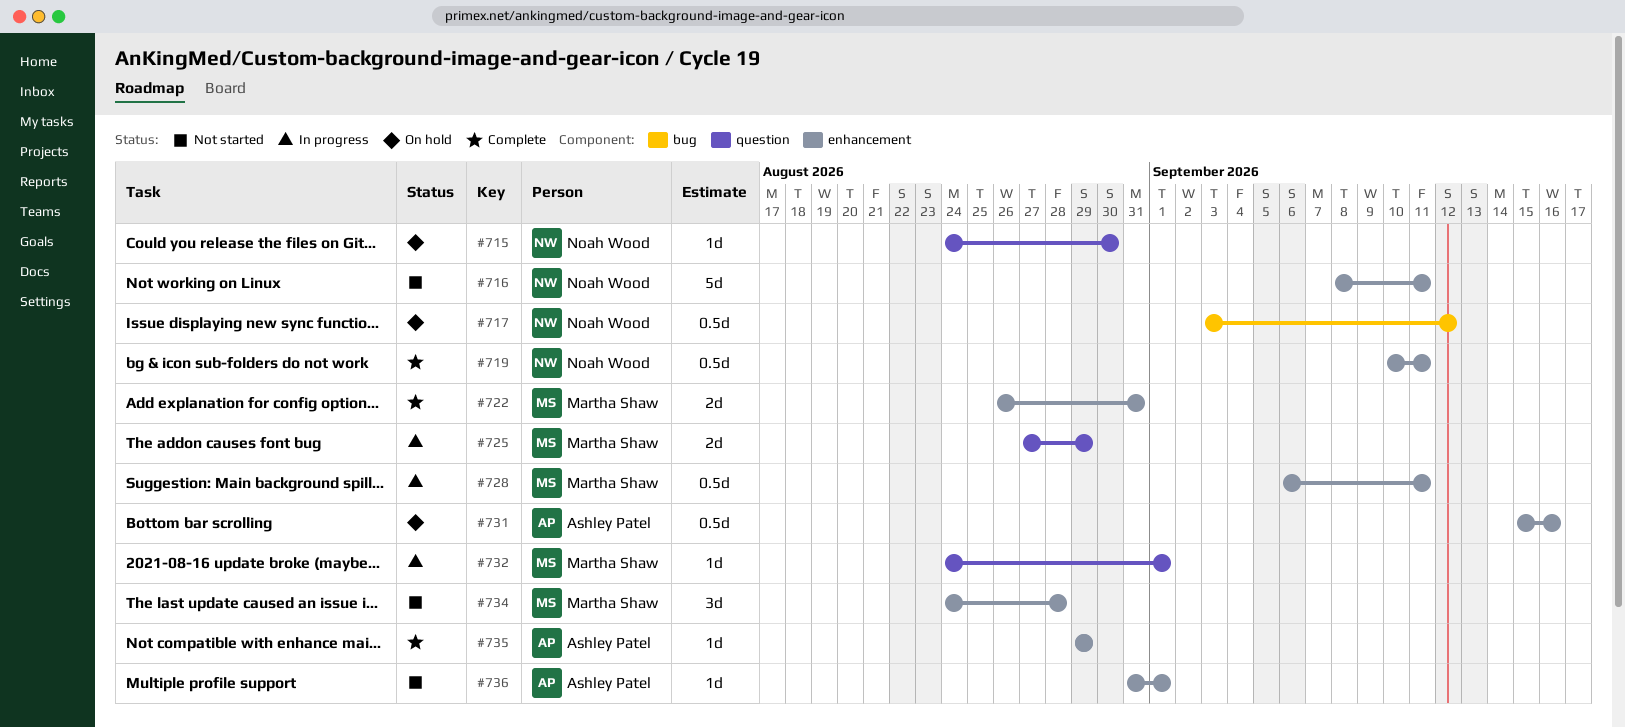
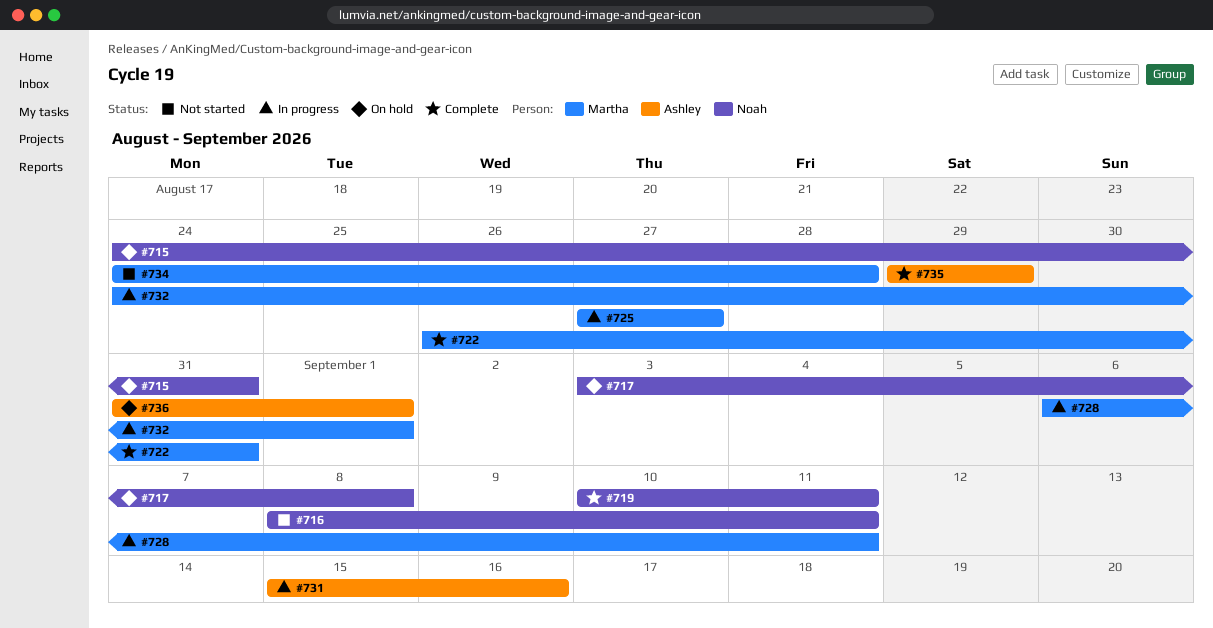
#715, due: Aug 30 -> Aug 31
#717, due: Sep 12 -> Sep 8
#725, due: Aug 29 -> Aug 27
#731, status: On hold -> In progress
#736, status: Not started -> On hold

